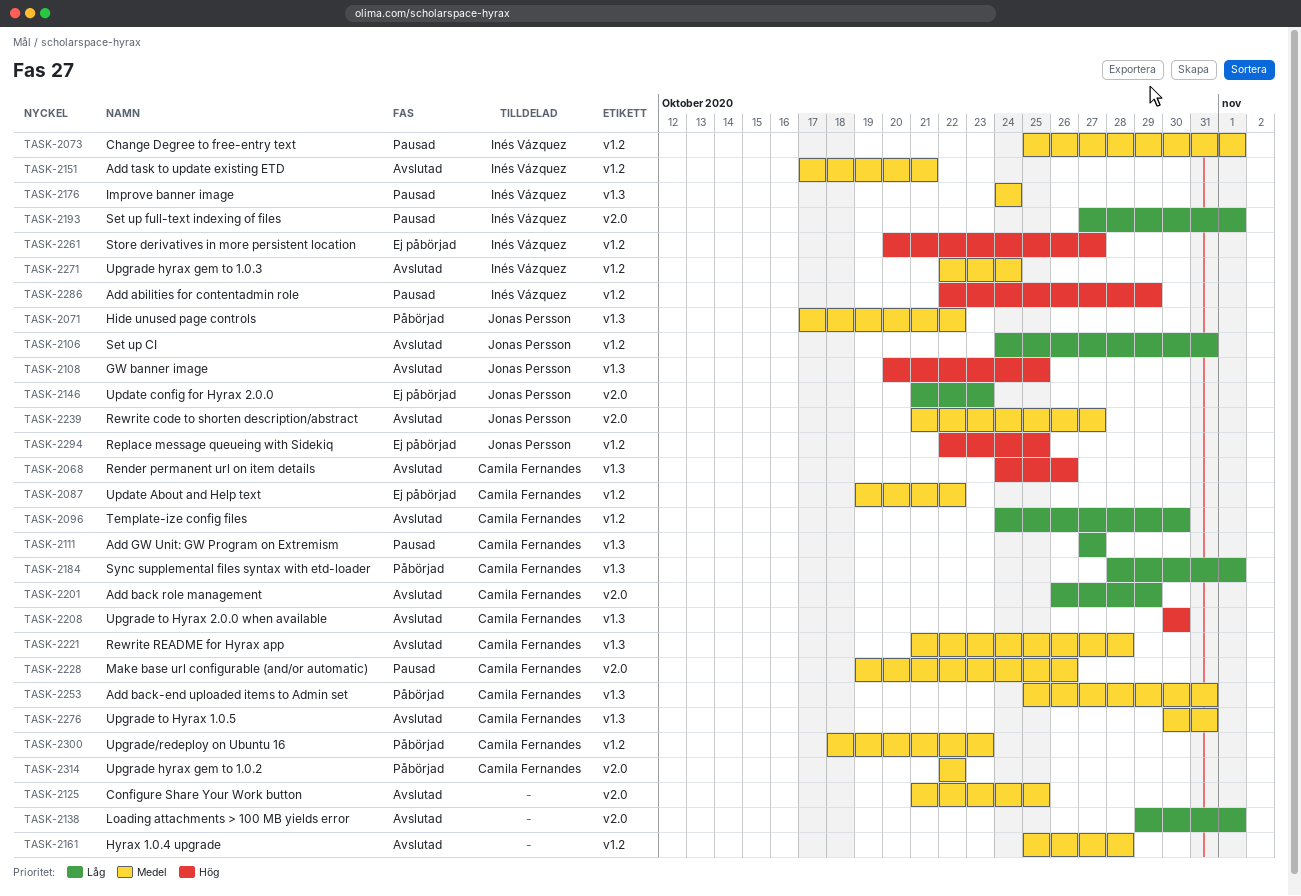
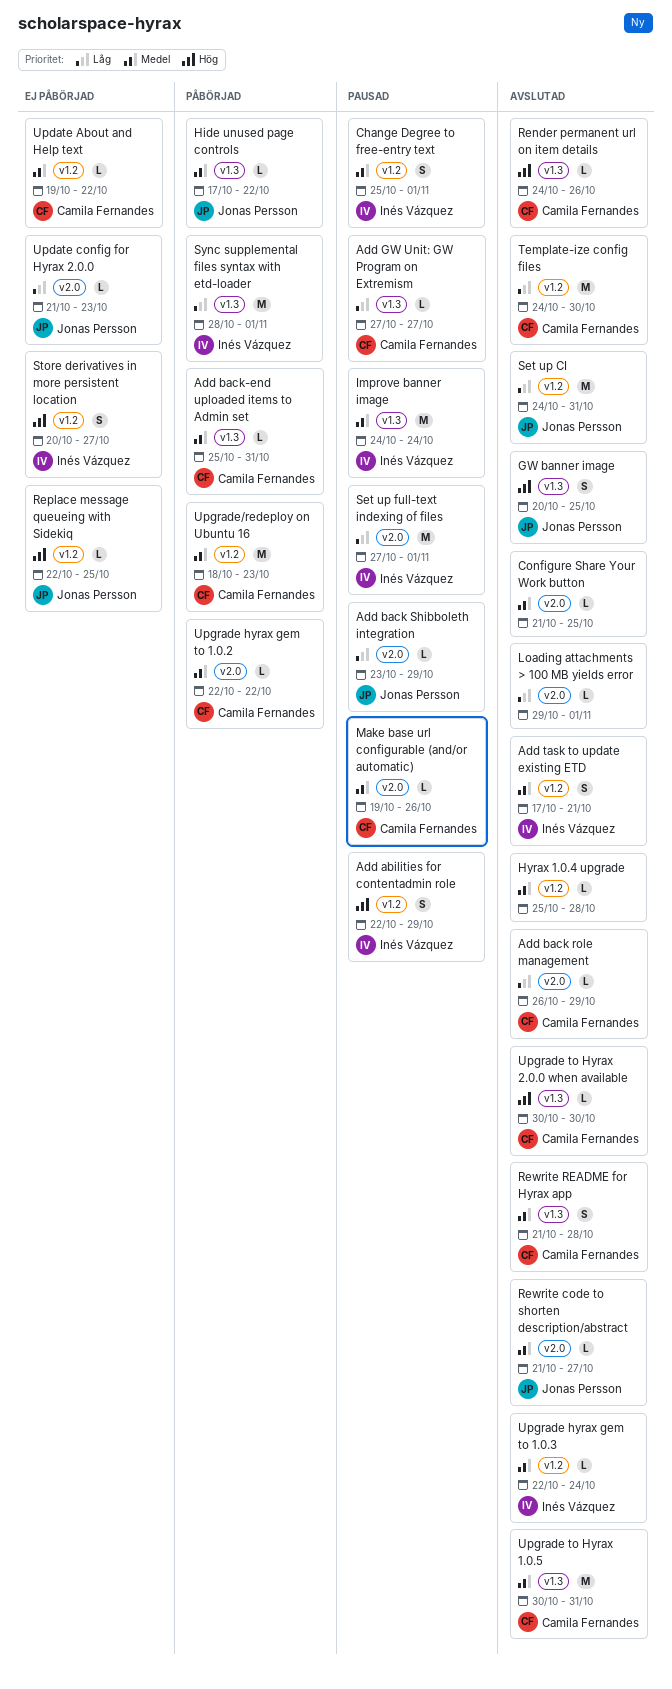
Add back Shibboleth integration: none -> present
Sync supplemental files syntax with etd-loader, owner: Camila Fernandes -> Inés Vázquez

